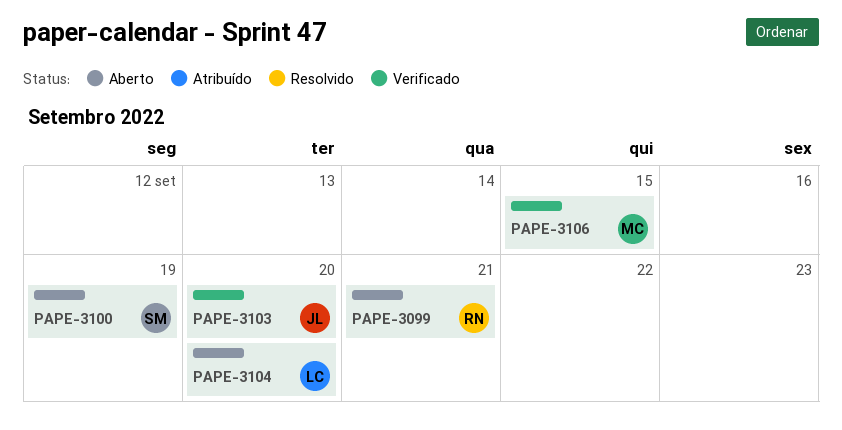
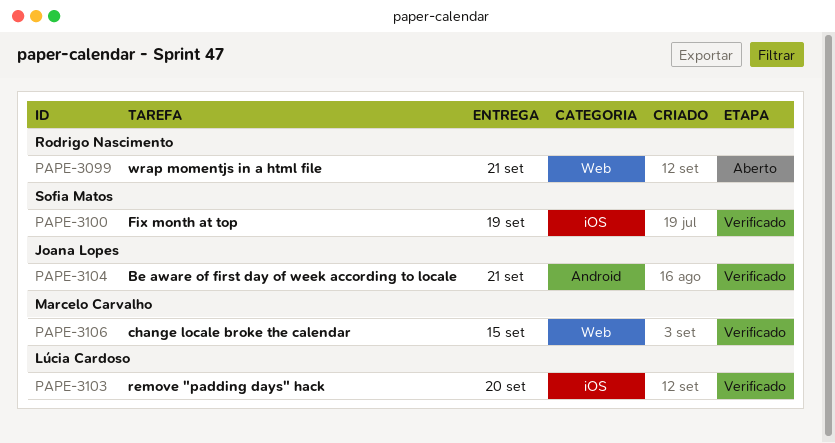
PAPE-3100, status: Aberto -> Verificado
PAPE-3103, owner: Joana Lopes -> Lúcia Cardoso
PAPE-3104, status: Aberto -> Verificado
PAPE-3104, owner: Lúcia Cardoso -> Joana Lopes
PAPE-3104, due: Sep 20 -> Sep 21

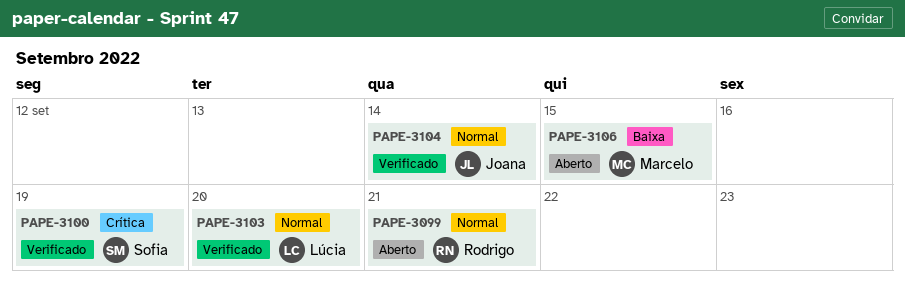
PAPE-3104, due: Sep 21 -> Sep 14
PAPE-3106, status: Verificado -> Aberto

